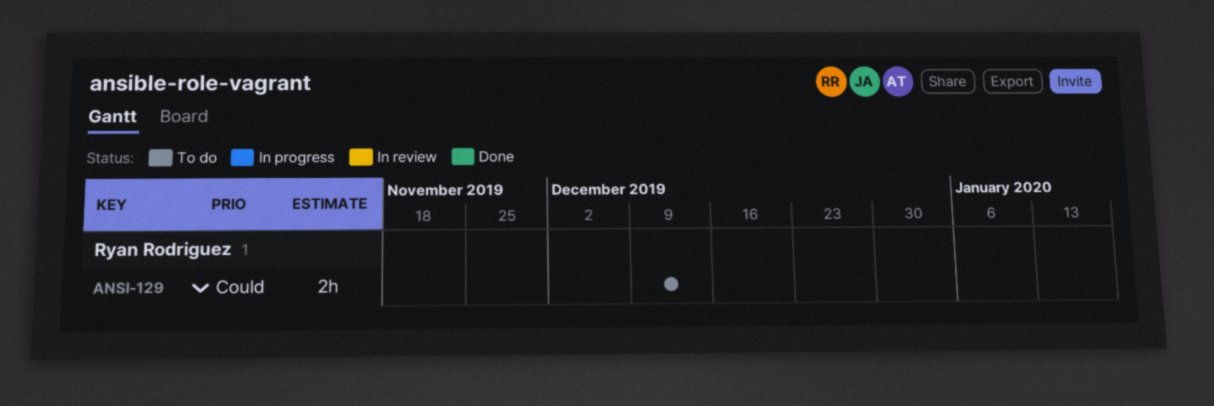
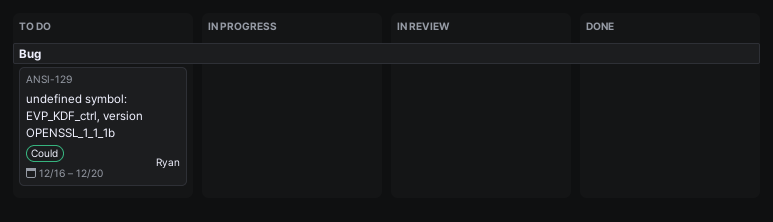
ANSI-129, start: Dec 9 -> Dec 16
ANSI-129, due: Dec 13 -> Dec 20

